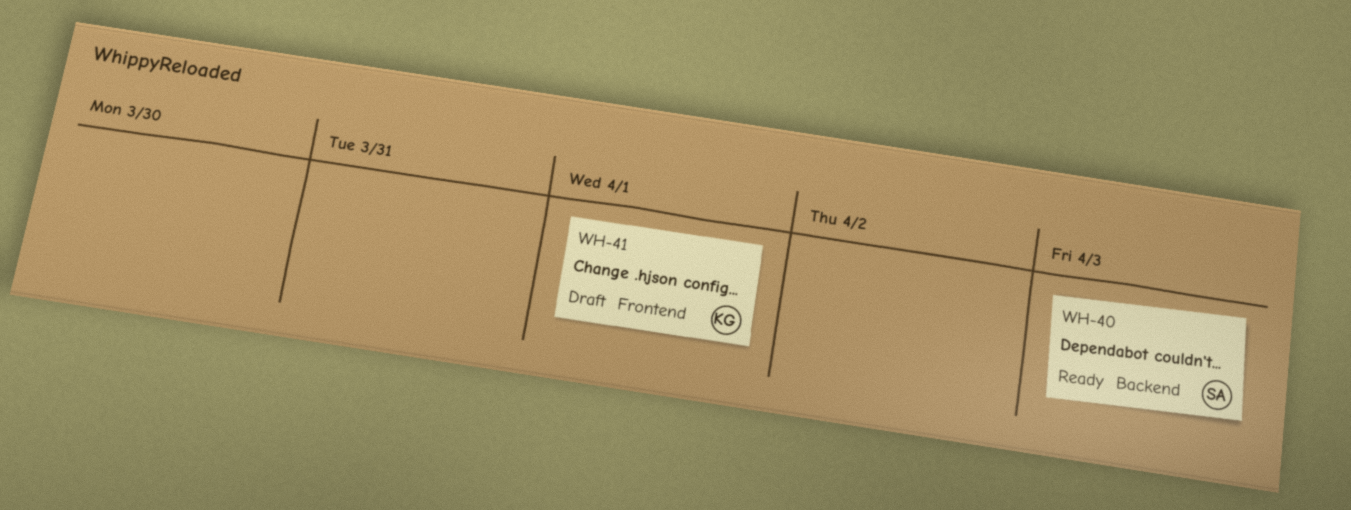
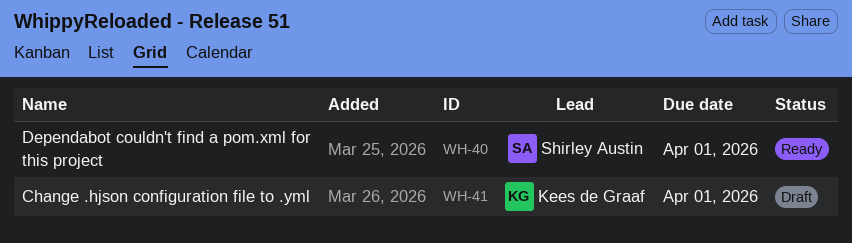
WH-40, due: Apr 3 -> Apr 1

